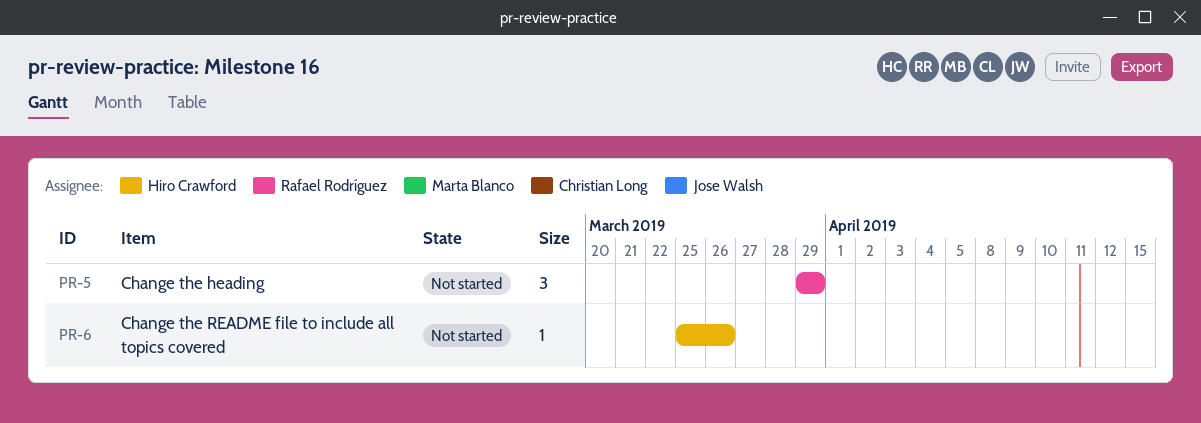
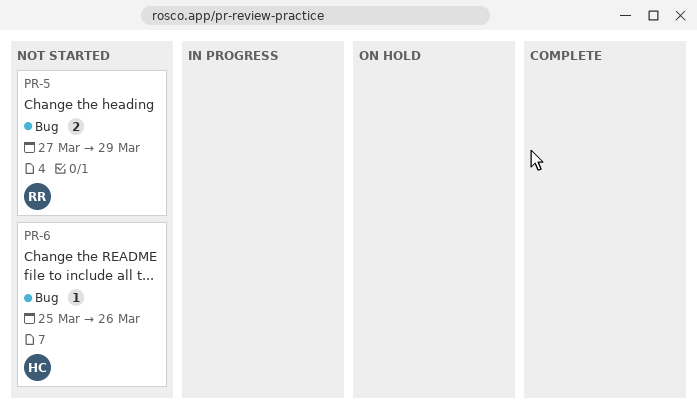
PR-5, estimate: 3 -> 2
PR-5, start: Mar 29 -> Mar 27

